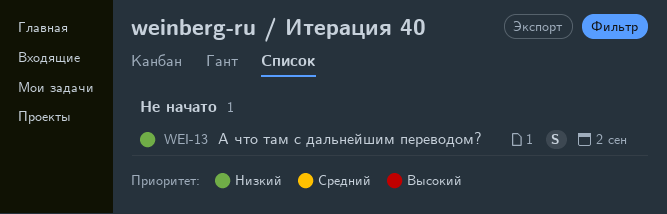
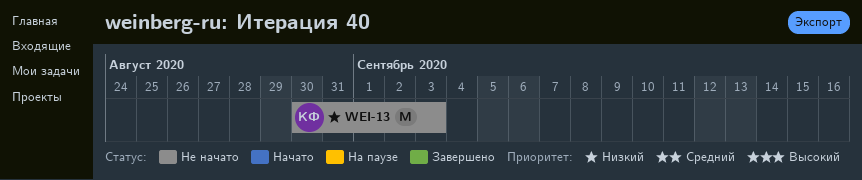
WEI-13, estimate: S -> M
WEI-13, due: Sep 2 -> Sep 3

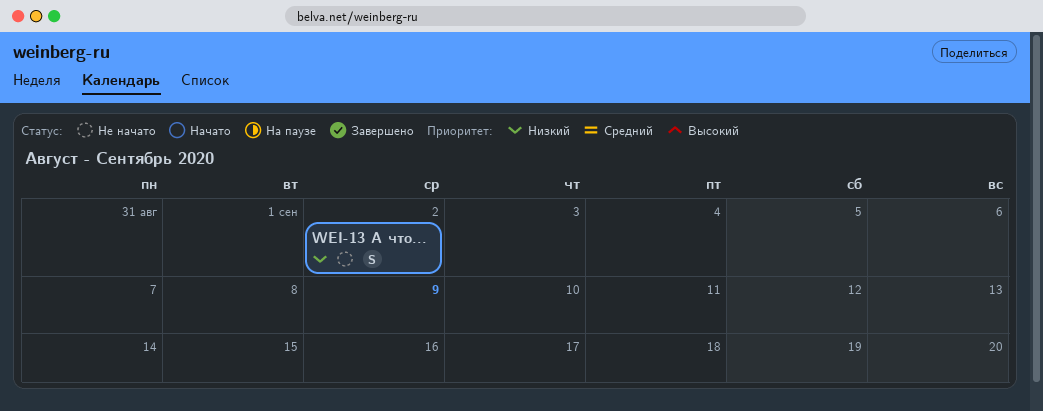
WEI-13, estimate: M -> S
WEI-13, due: Sep 3 -> Sep 2

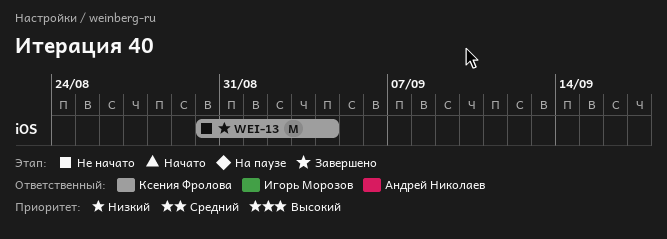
WEI-13, estimate: S -> M
WEI-13, due: Sep 2 -> Sep 4

